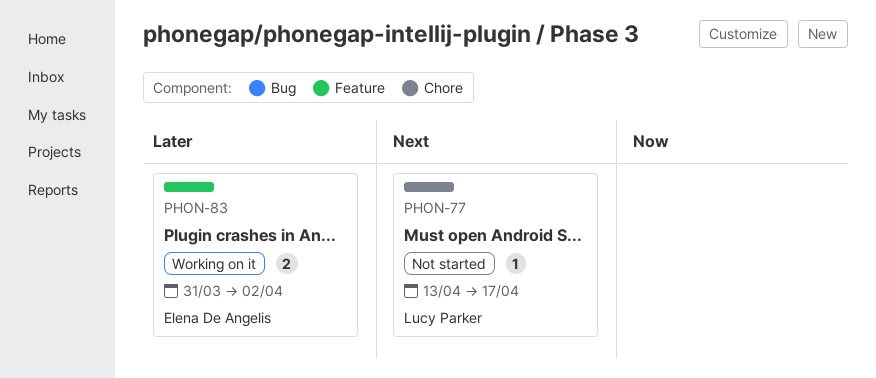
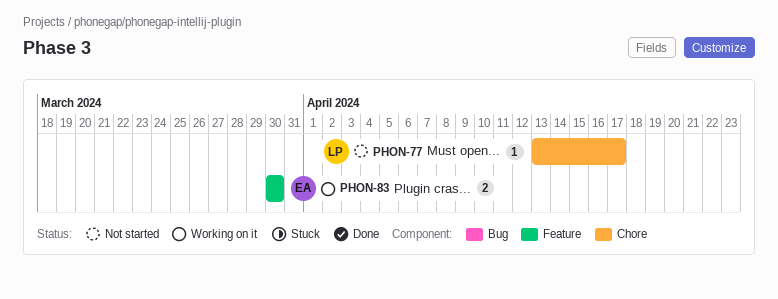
PHON-83, start: Mar 31 -> Mar 30
PHON-83, due: Apr 2 -> Mar 30

